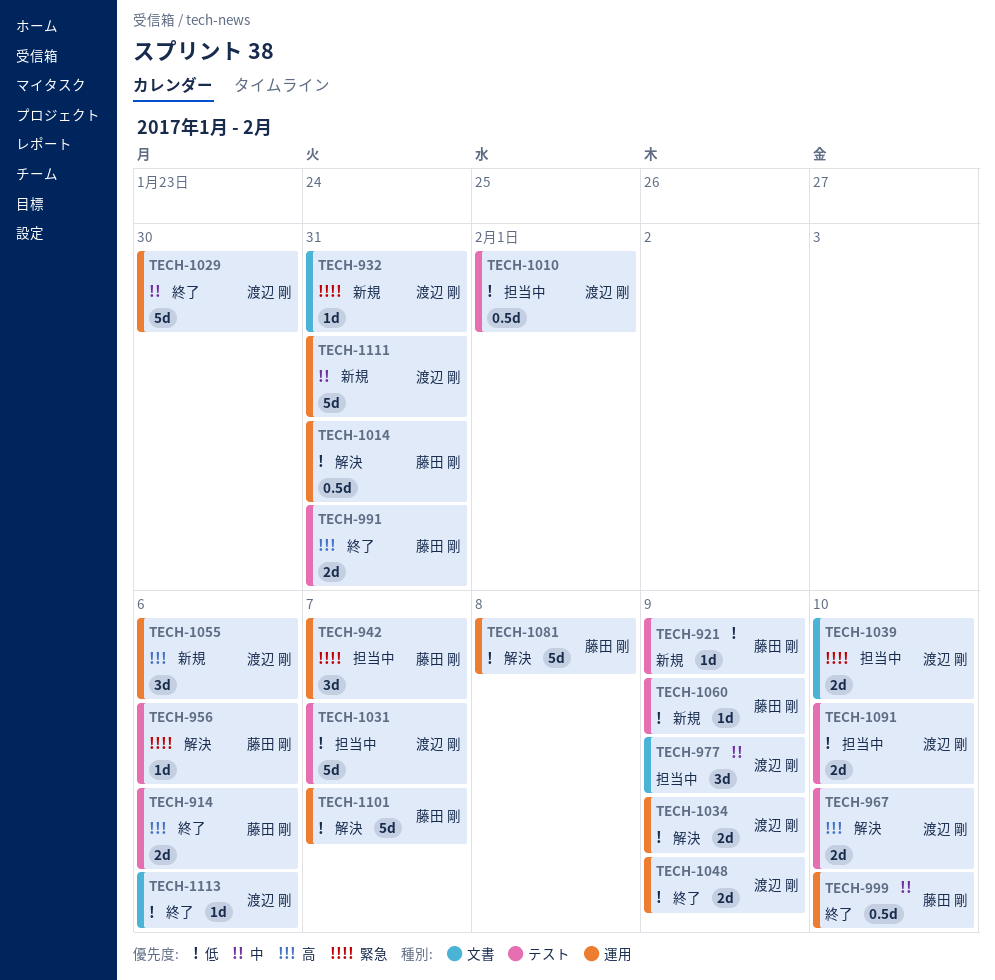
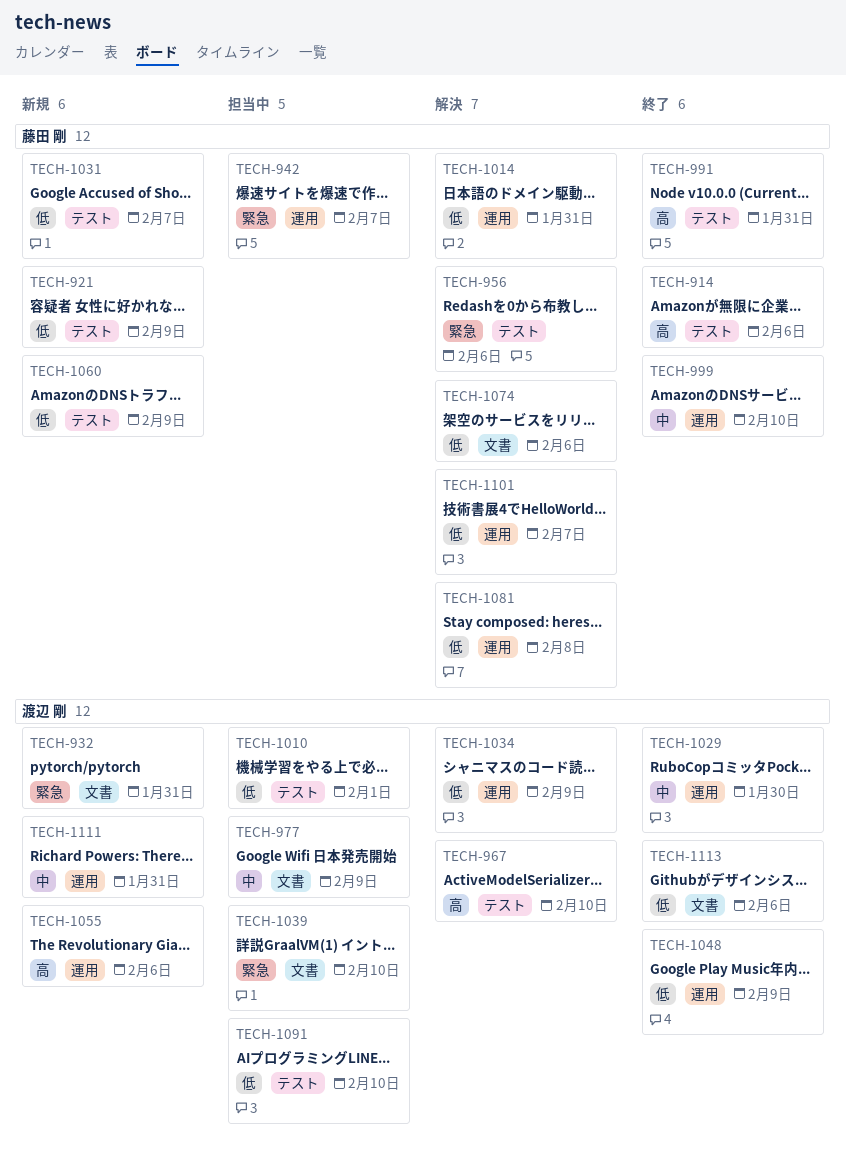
TECH-1031, status: 担当中 -> 新規
TECH-1031, owner: 渡辺 剛 -> 藤田 剛
TECH-1074: none -> present

